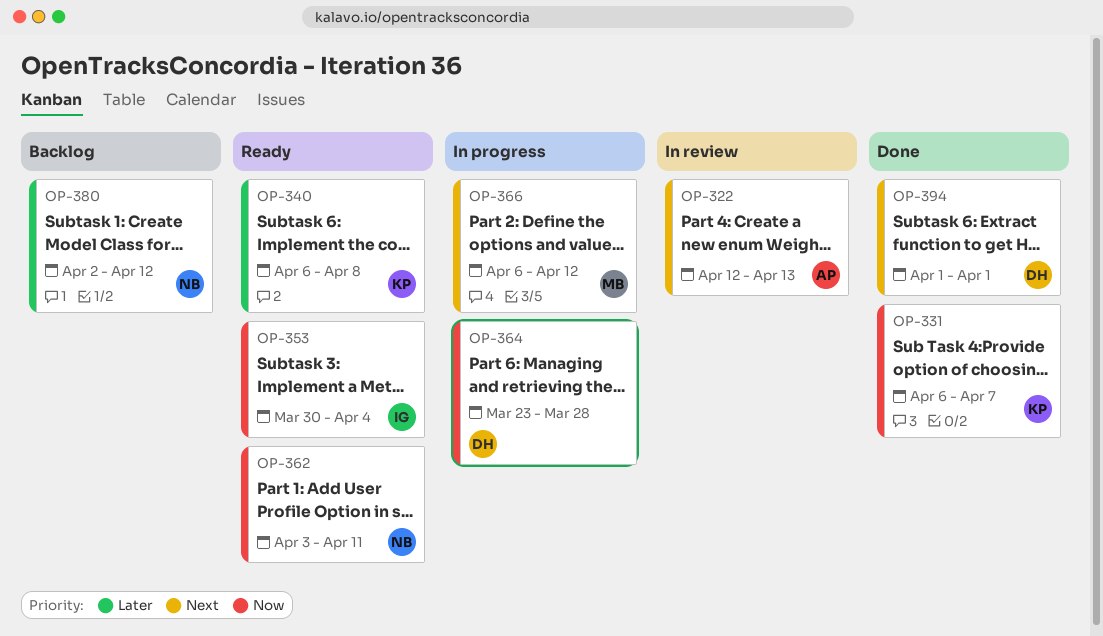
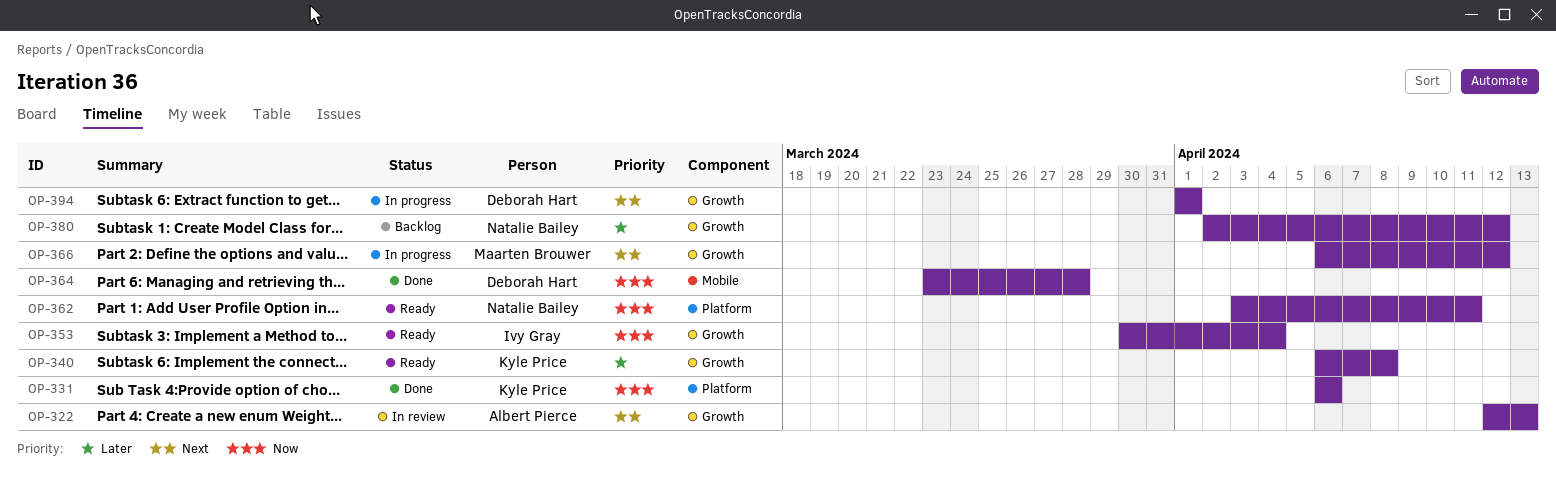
OP-331, due: Apr 7 -> Apr 6
OP-364, status: In progress -> Done
OP-394, status: Done -> In progress

